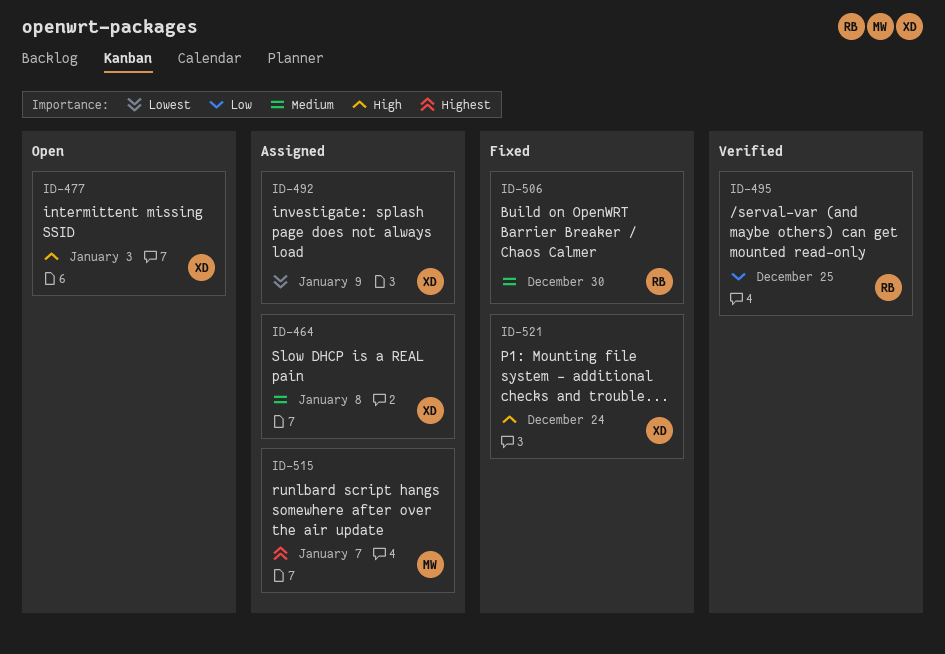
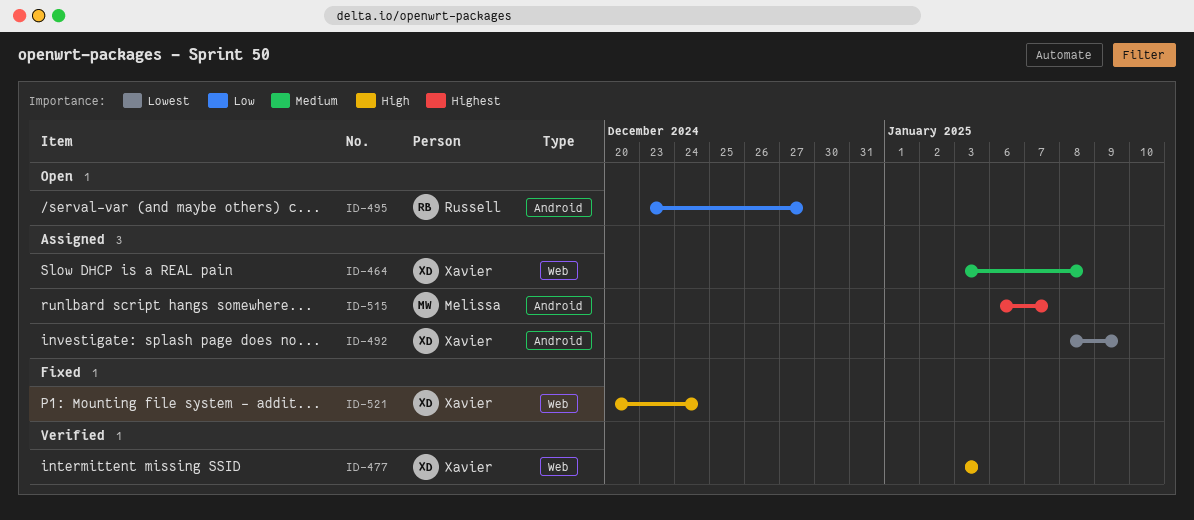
ID-477, status: Open -> Verified
ID-495, status: Verified -> Open
ID-495, due: Dec 25 -> Dec 27
ID-506: present -> none

